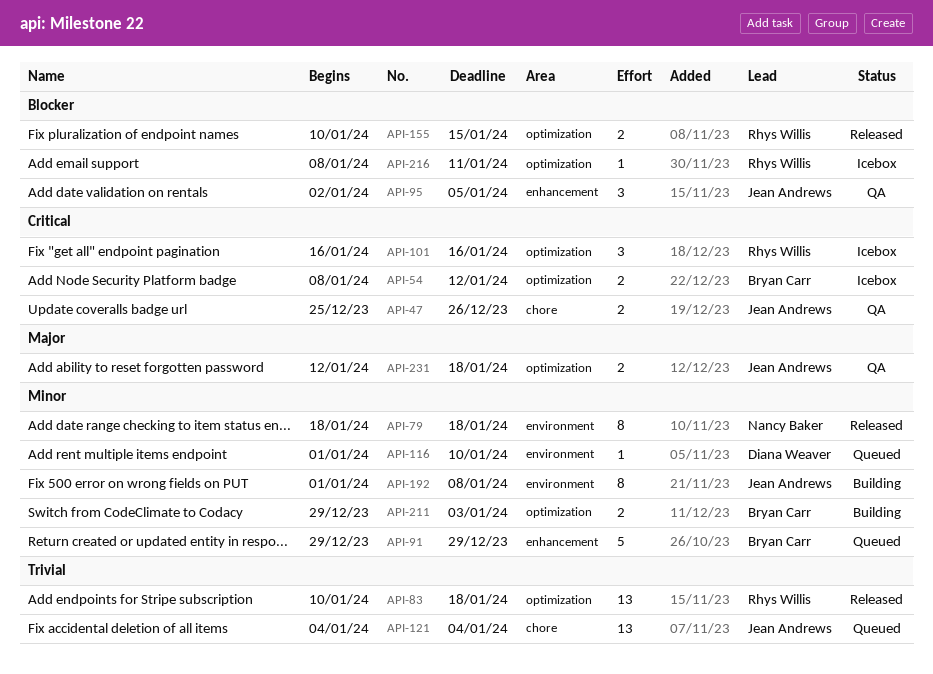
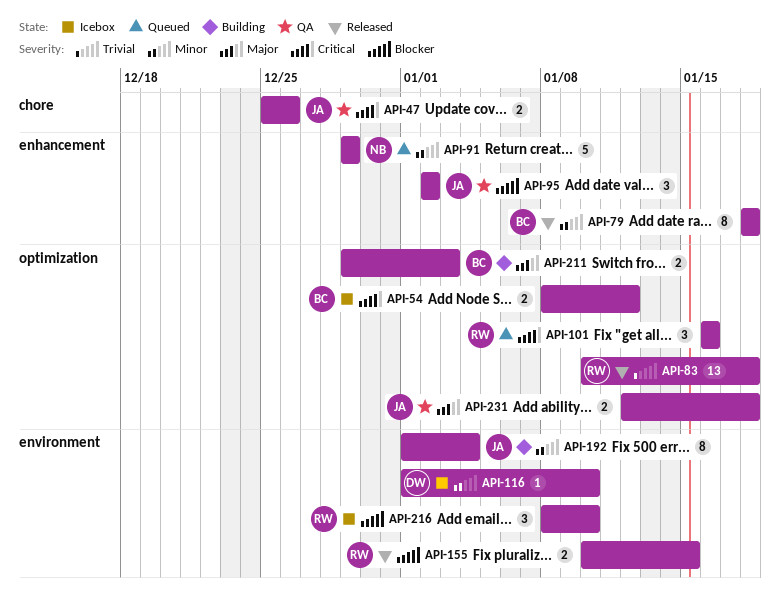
API-79, owner: Nancy Baker -> Bryan Carr
API-79, label: environment -> enhancement
API-91, owner: Bryan Carr -> Nancy Baker
API-95, due: Jan 5 -> Jan 2
API-101, status: Icebox -> Queued
API-116, status: Queued -> Icebox
API-121: present -> none
API-155, label: optimization -> environment
API-192, due: Jan 8 -> Jan 4
API-211, priority: Minor -> Major
API-216, label: optimization -> environment
API-216, estimate: 1 -> 3
API-216, due: Jan 11 -> Jan 10

